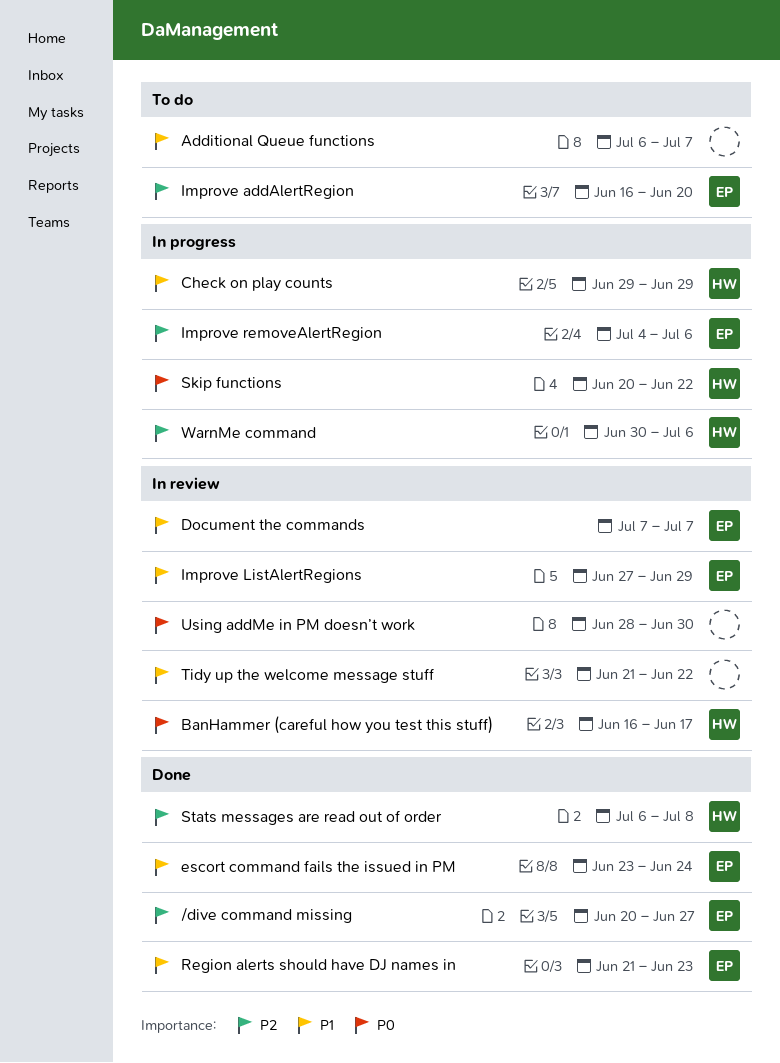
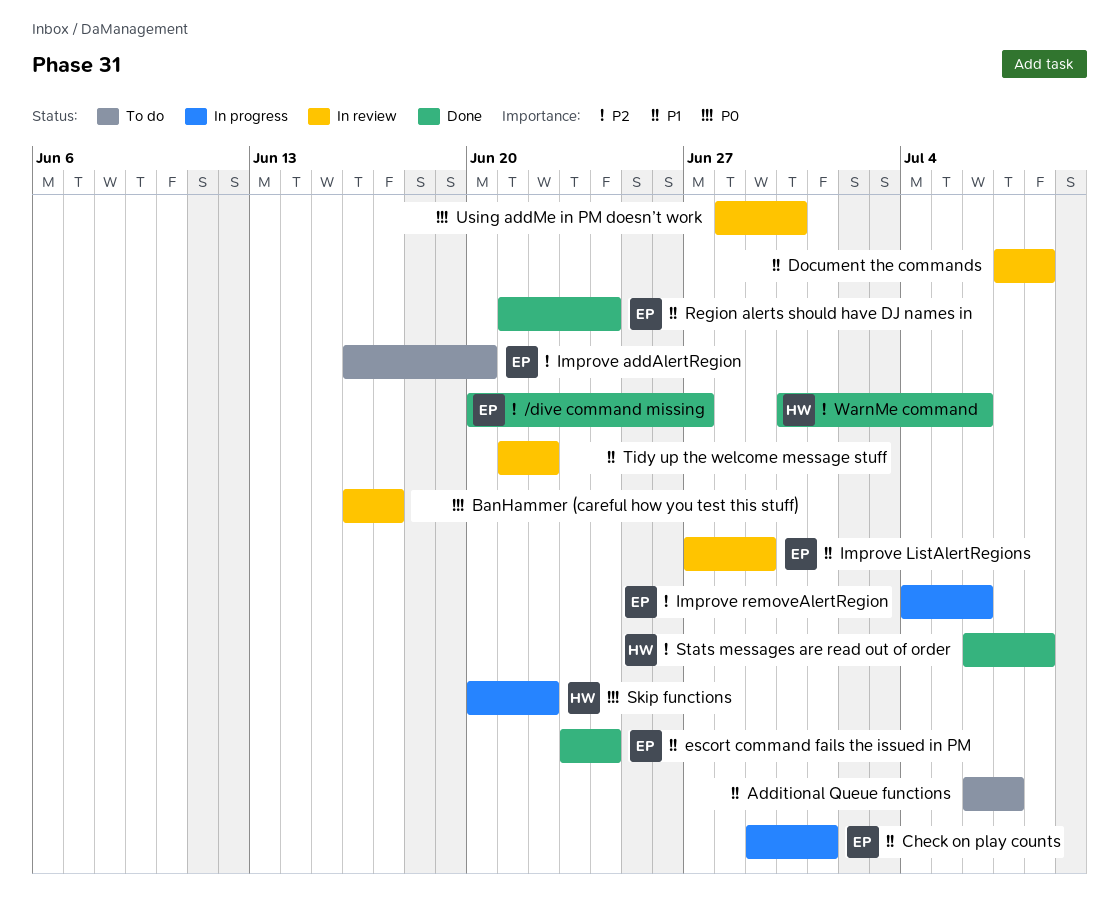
BanHammer (careful how you test this stuff), owner: HW -> none
Check on play counts, owner: HW -> EP
Check on play counts, due: Jun 29 -> Jul 1
Document the commands, owner: EP -> none
Document the commands, due: Jul 7 -> Jul 8
Region alerts should have DJ names in, due: Jun 23 -> Jun 24
WarnMe command, status: In progress -> Done

